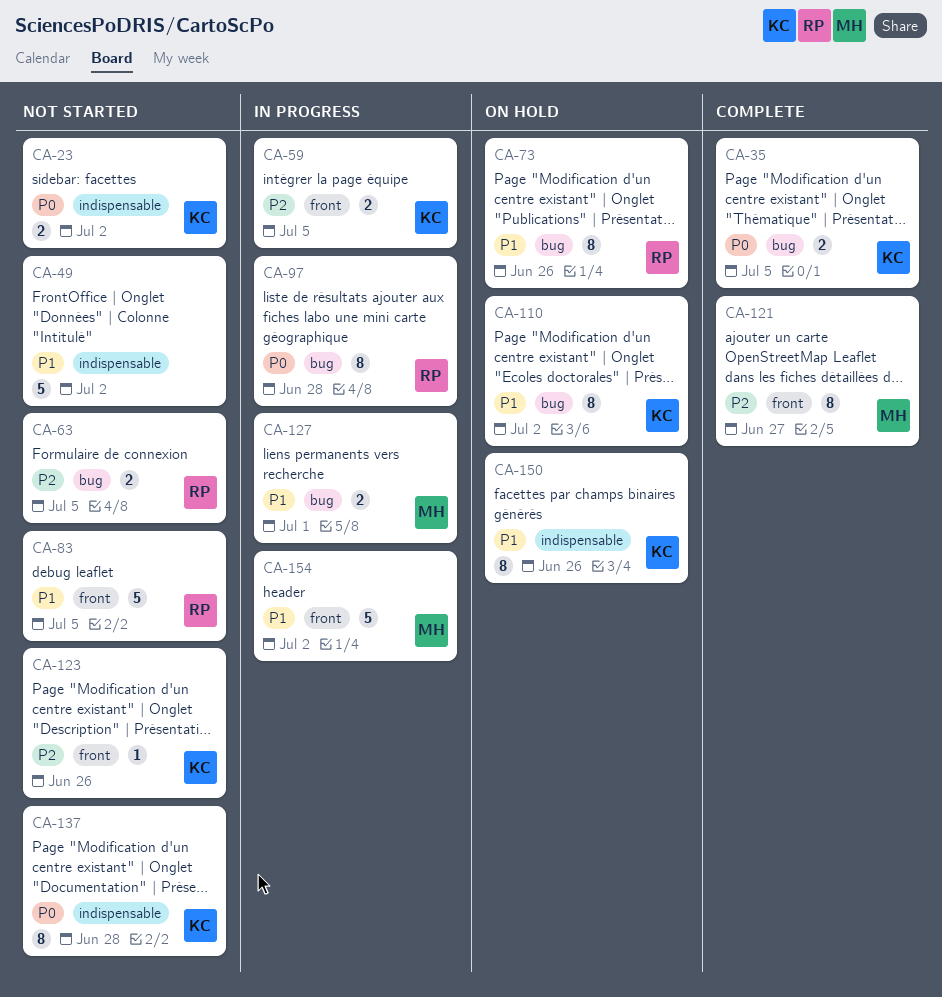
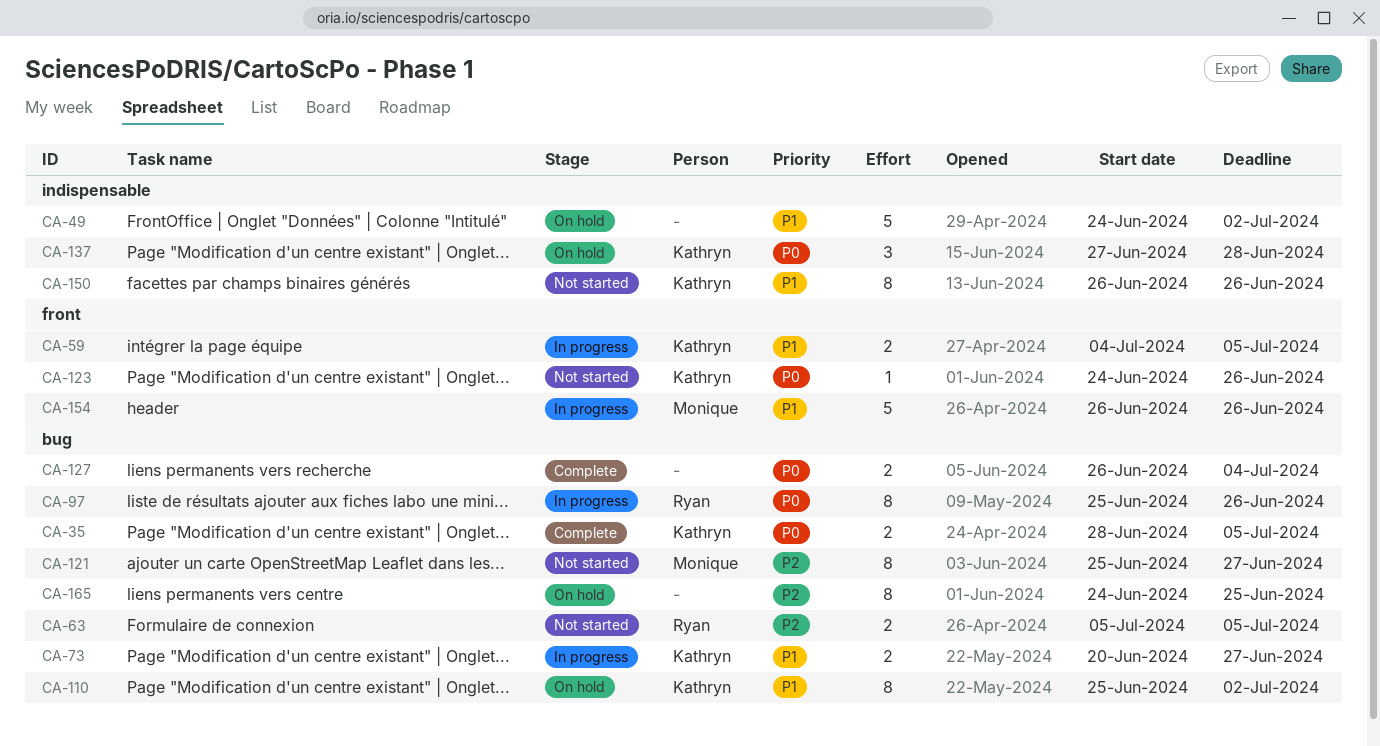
CA-23: present -> none
CA-49, status: Not started -> On hold
CA-59, priority: P2 -> P1
CA-73, status: On hold -> In progress
CA-73, owner: Ryan -> Kathryn
CA-73, estimate: 8 -> 2
CA-73, due: Jun 26 -> Jun 27
CA-83: present -> none
CA-97, due: Jun 28 -> Jun 26
CA-121, status: Complete -> Not started
CA-121, label: front -> bug
CA-123, priority: P2 -> P0
CA-127, status: In progress -> Complete
CA-127, owner: Monique -> none
CA-127, priority: P1 -> P0
CA-127, due: Jul 1 -> Jul 4
CA-137, status: Not started -> On hold
CA-137, estimate: 8 -> 3
CA-150, status: On hold -> Not started
CA-154, due: Jul 2 -> Jun 26
CA-165: none -> present

